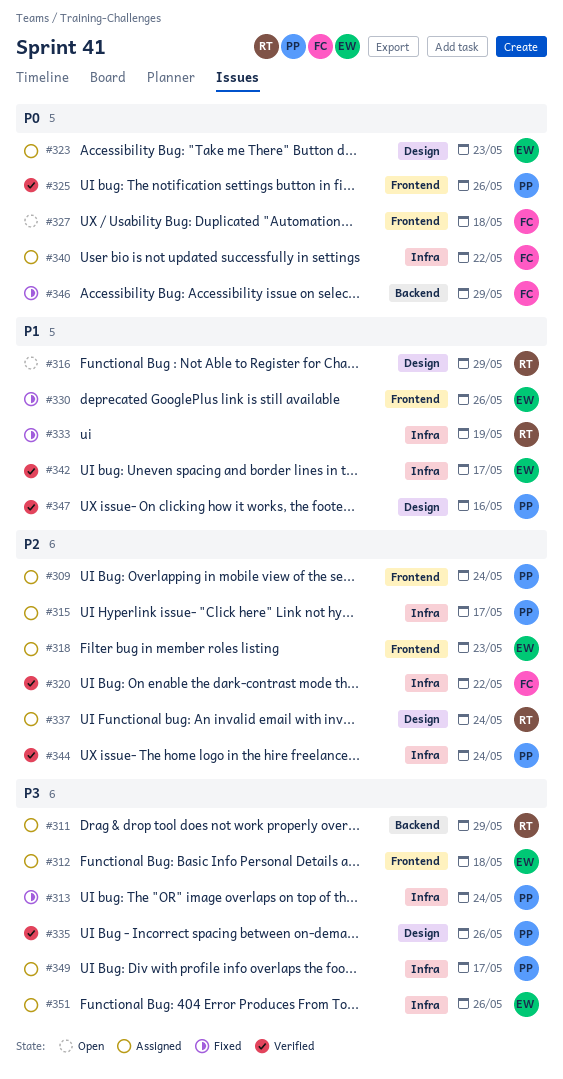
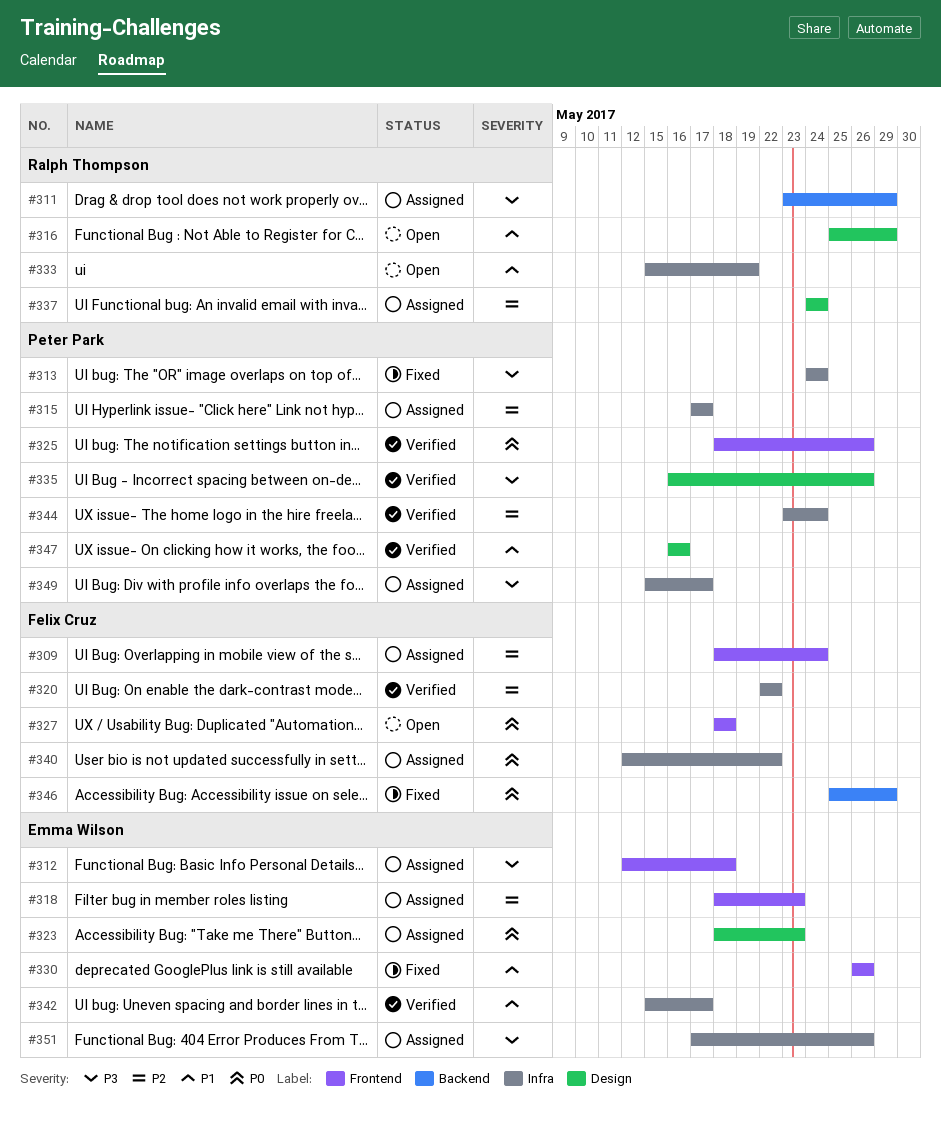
#309, owner: Peter Park -> Felix Cruz
#333, status: Fixed -> Open

